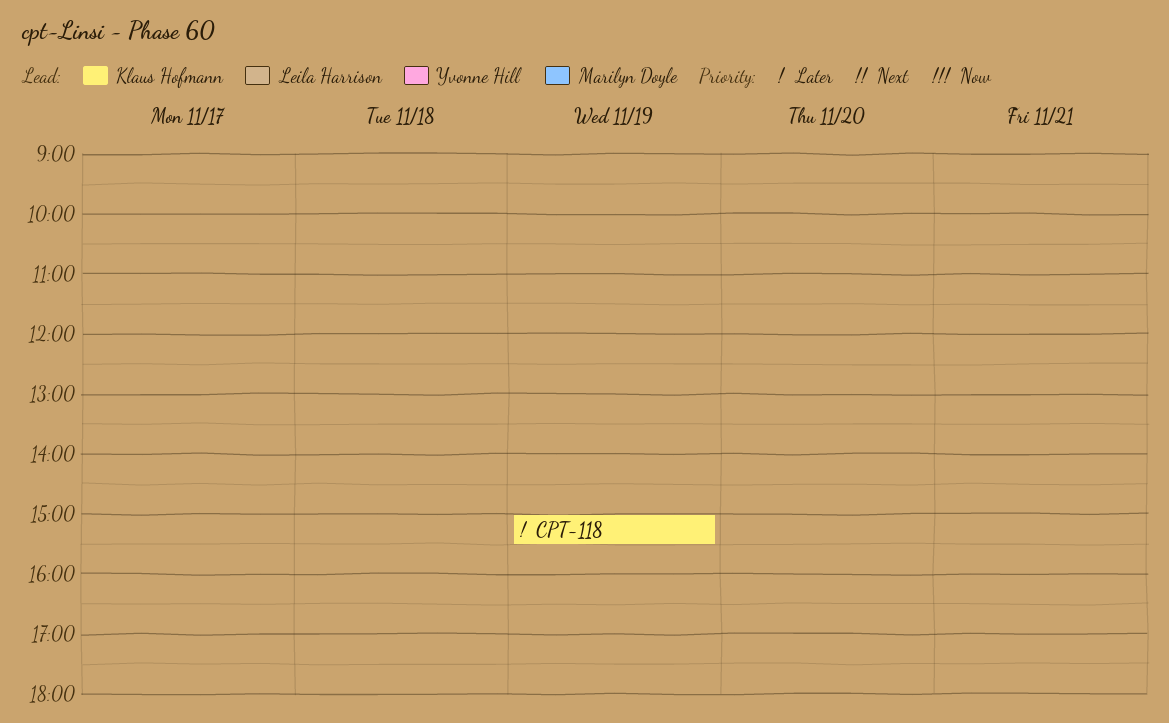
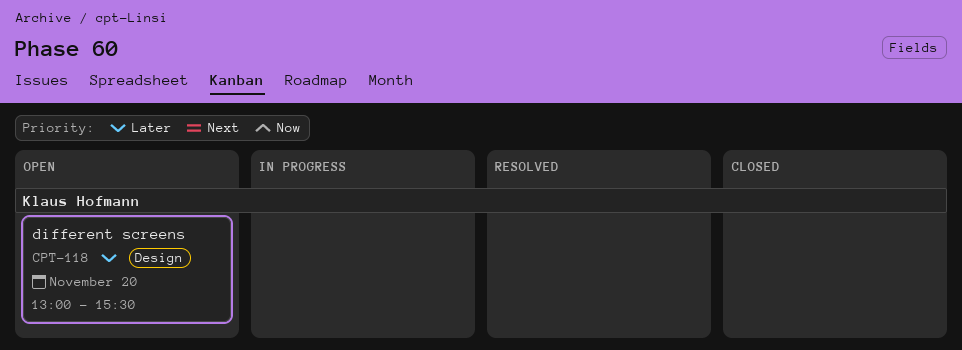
CPT-118, day: Nov 19 -> Nov 20
CPT-118, begins: 15:00 -> 13:00

